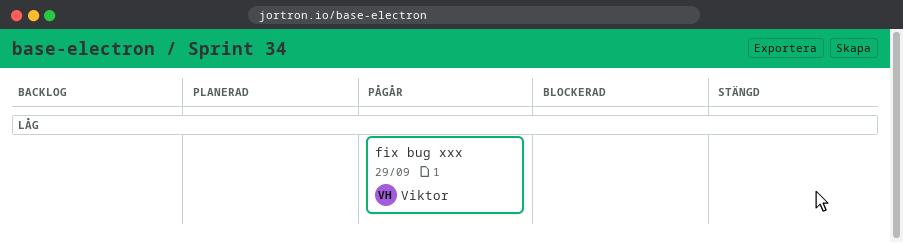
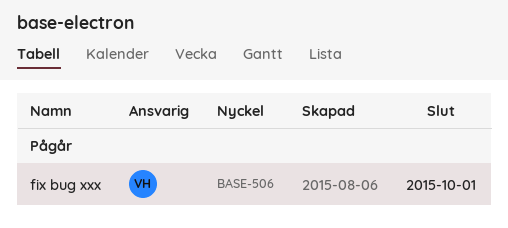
fix bug xxx, due: Sep 29 -> Oct 1

